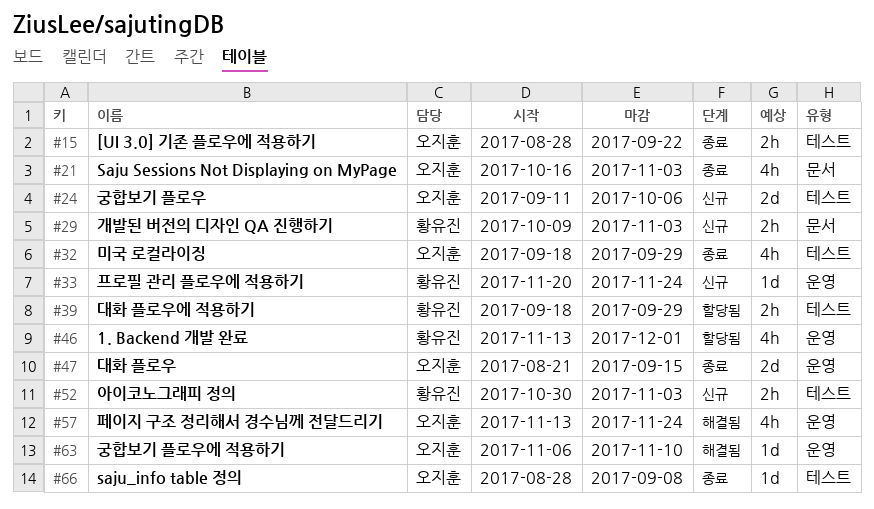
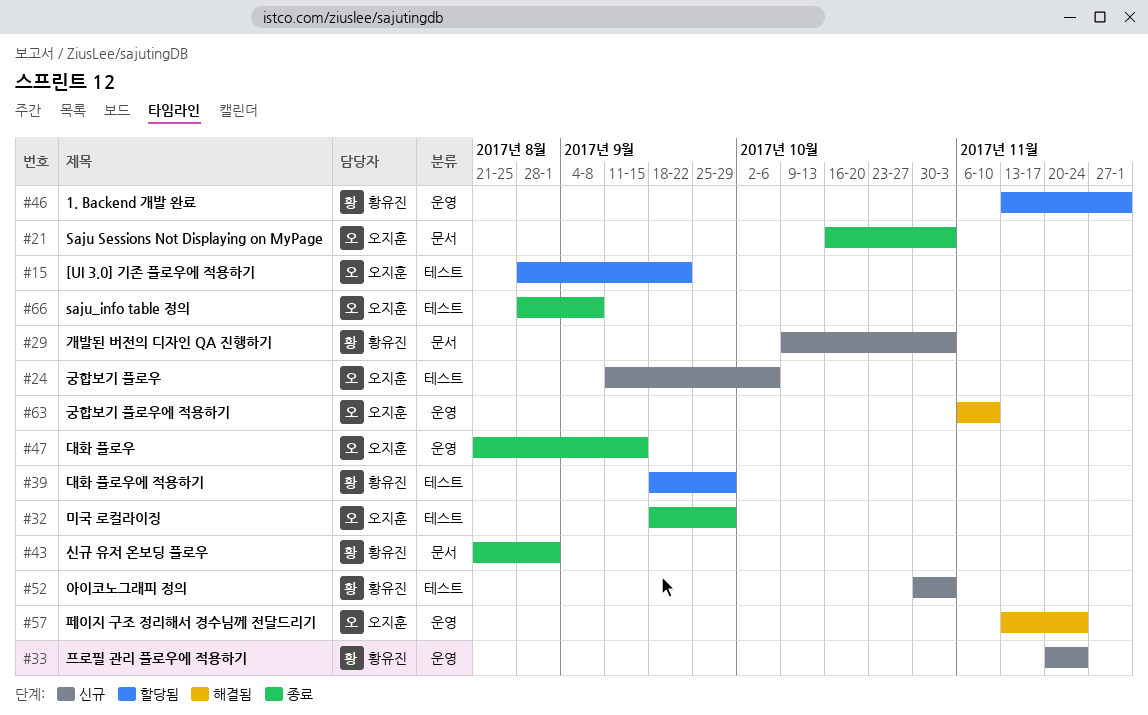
#15, status: 종료 -> 할당됨
#43: none -> present

